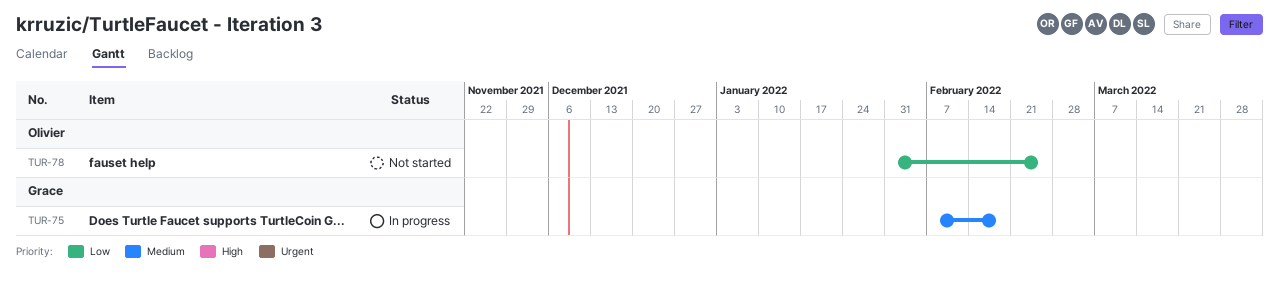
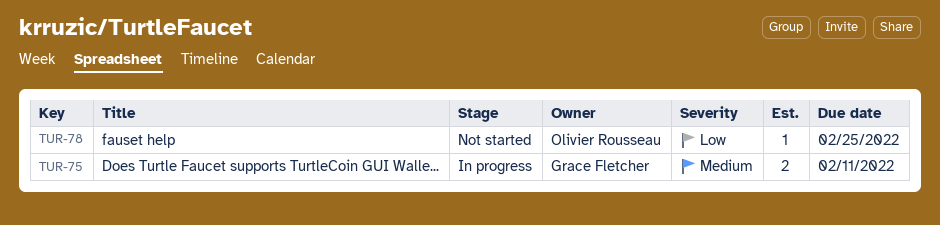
TUR-75, due: Feb 18 -> Feb 11

